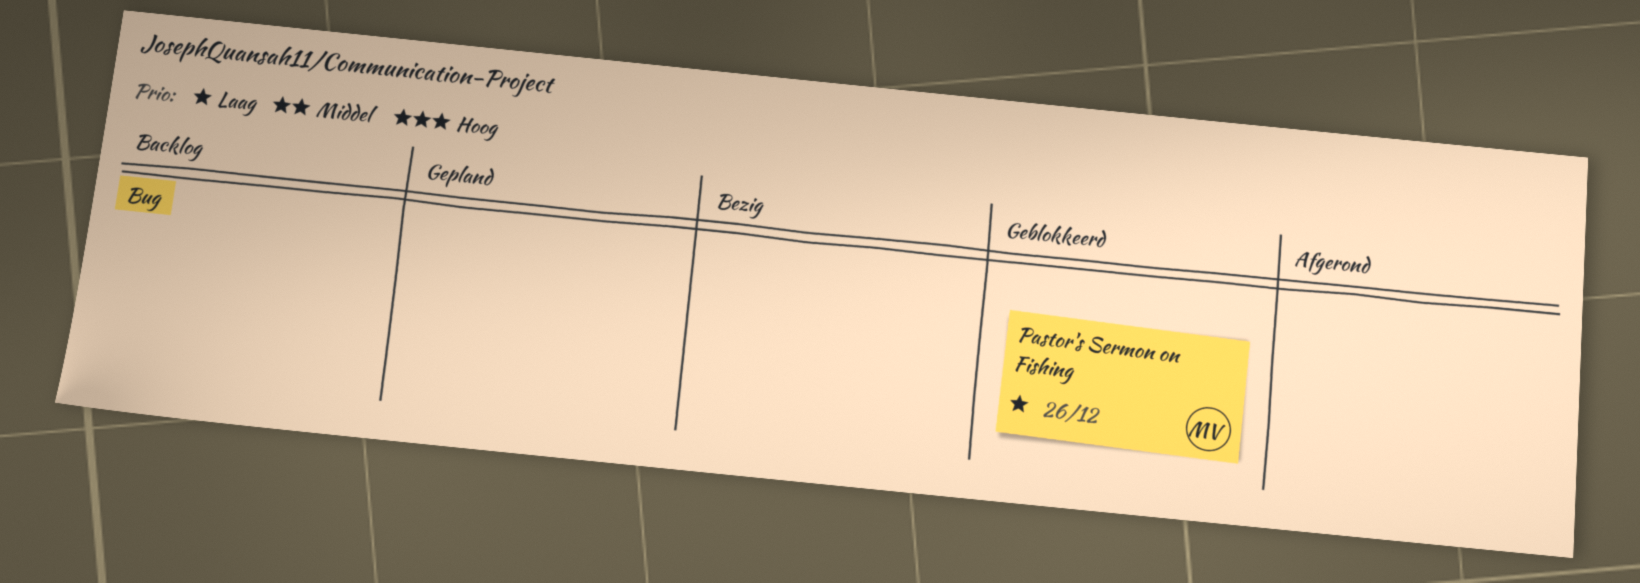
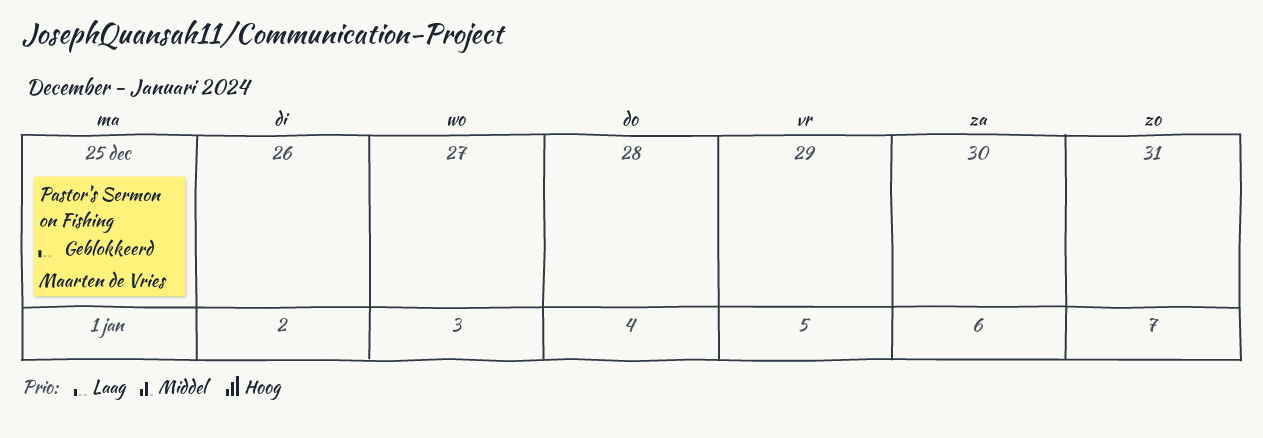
Pastor's Sermon on Fishing, due: Dec 26 -> Dec 25

